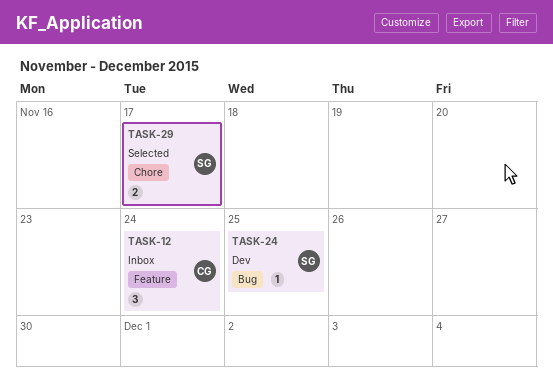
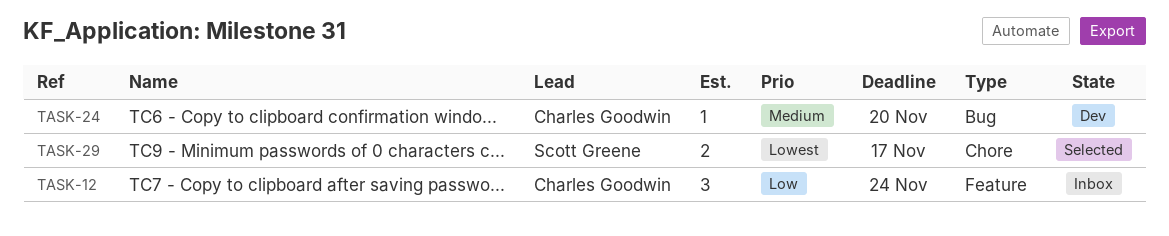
TASK-24, owner: Scott Greene -> Charles Goodwin
TASK-24, due: Nov 25 -> Nov 20

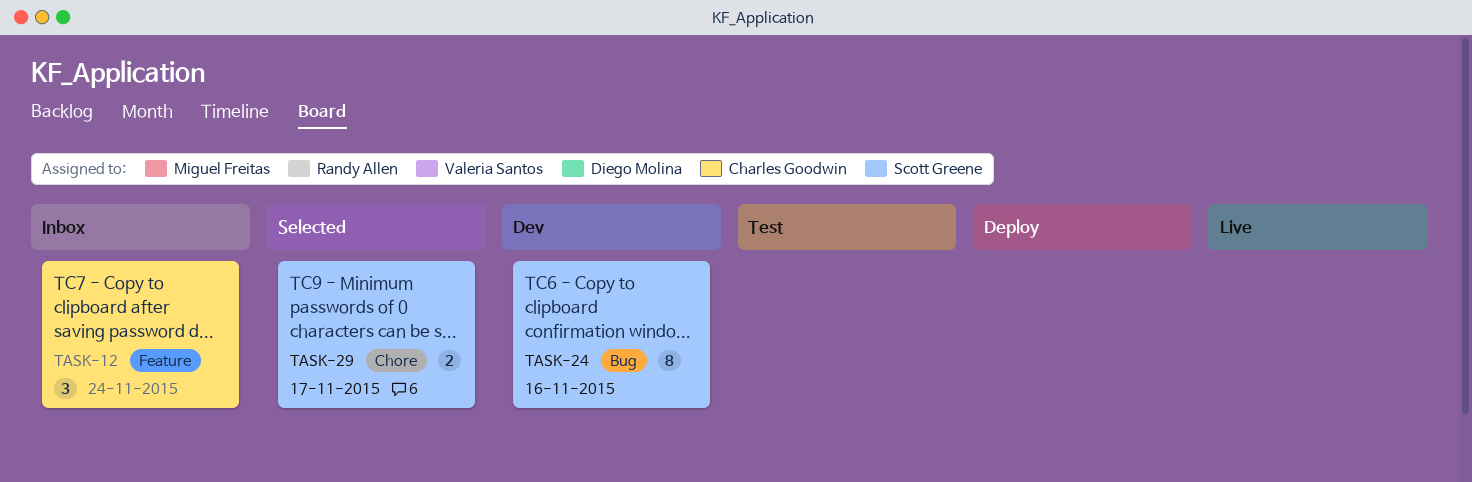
TASK-24, owner: Charles Goodwin -> Scott Greene
TASK-24, estimate: 1 -> 8
TASK-24, due: Nov 20 -> Nov 16

